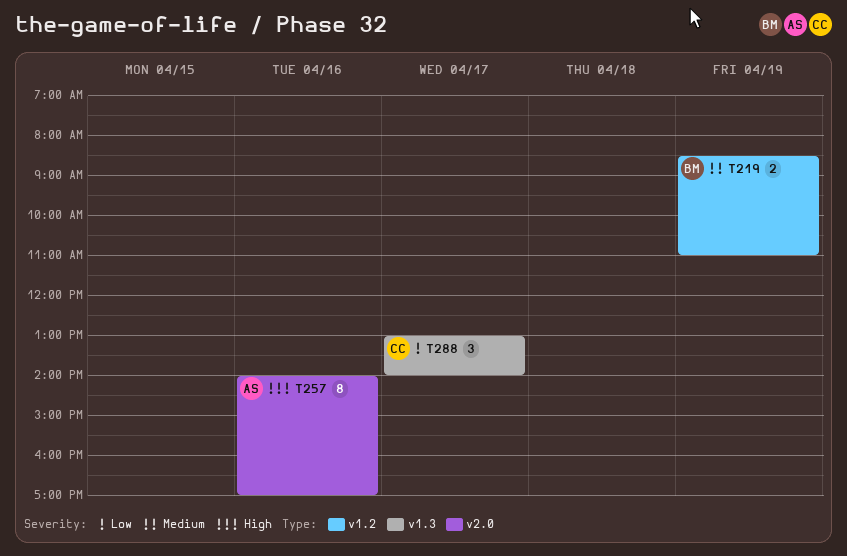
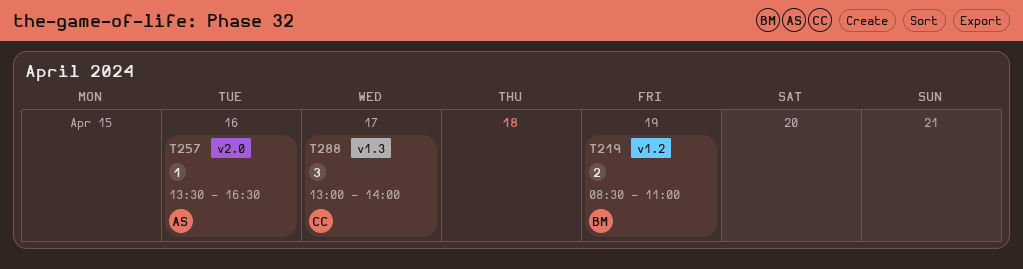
T257, estimate: 8 -> 1
T257, begins: 14:00 -> 13:30
T257, ends: 17:00 -> 16:30

